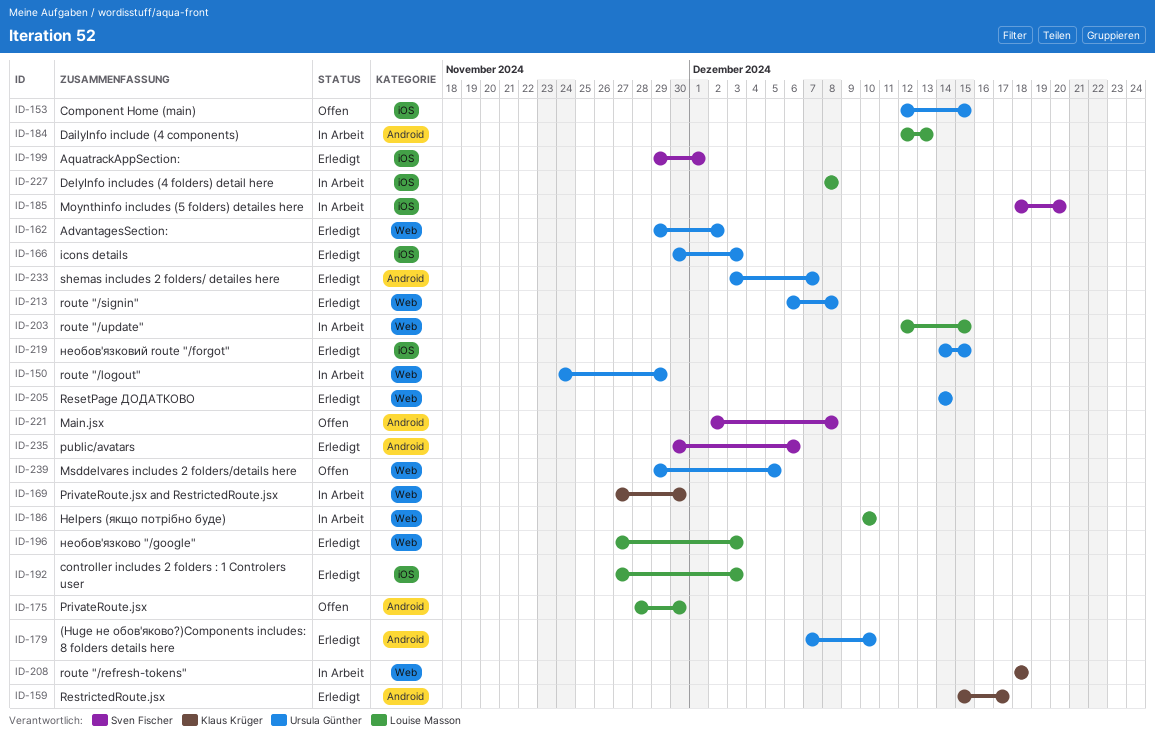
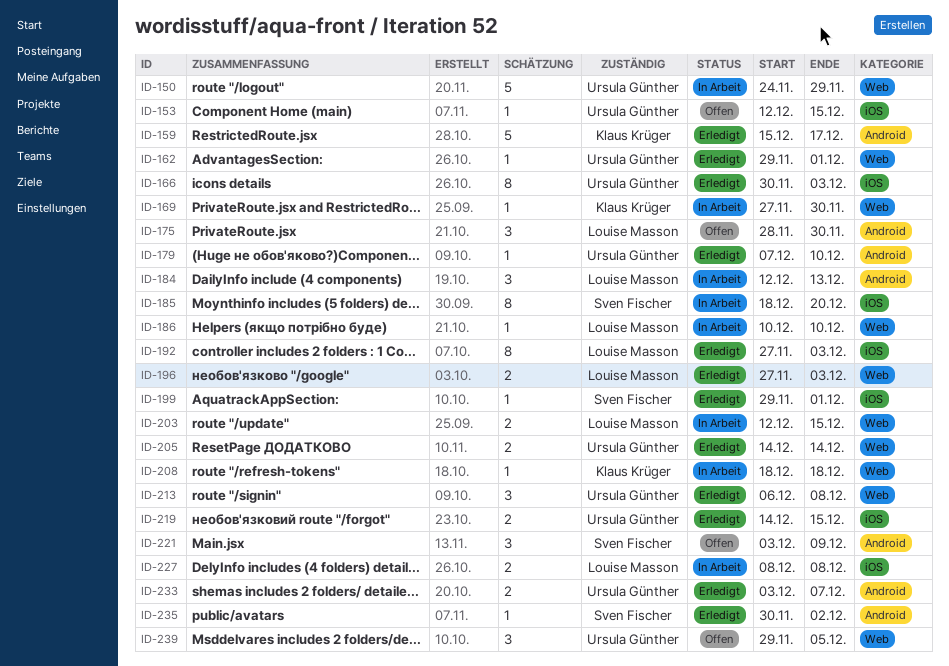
ID-162, due: Dec 2 -> Dec 1
ID-221, start: Dec 2 -> Dec 3
ID-221, due: Dec 8 -> Dec 9
ID-235, due: Dec 6 -> Dec 2

